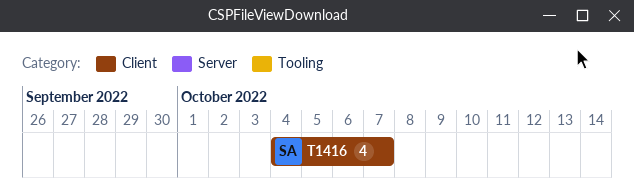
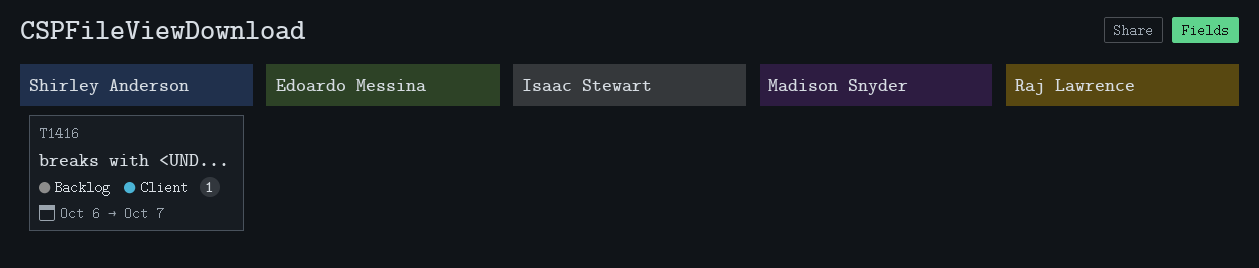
T1416, estimate: 4 -> 1
T1416, start: Oct 4 -> Oct 6

